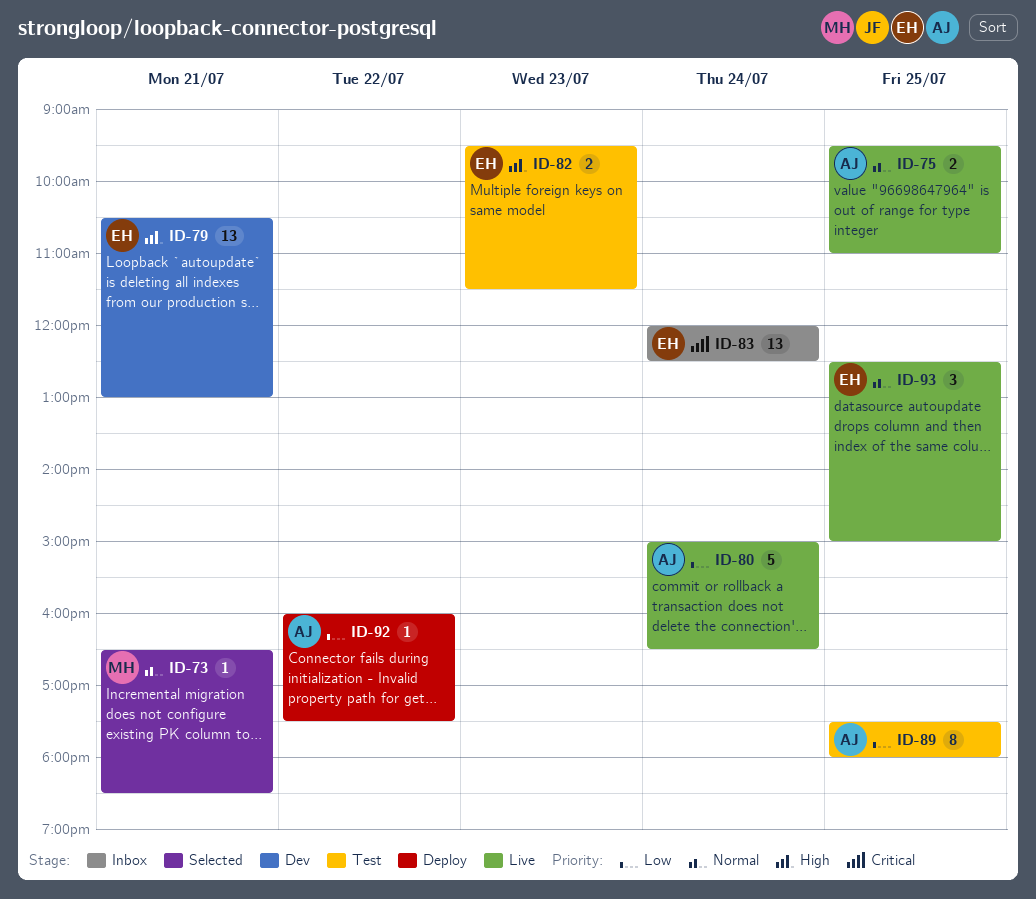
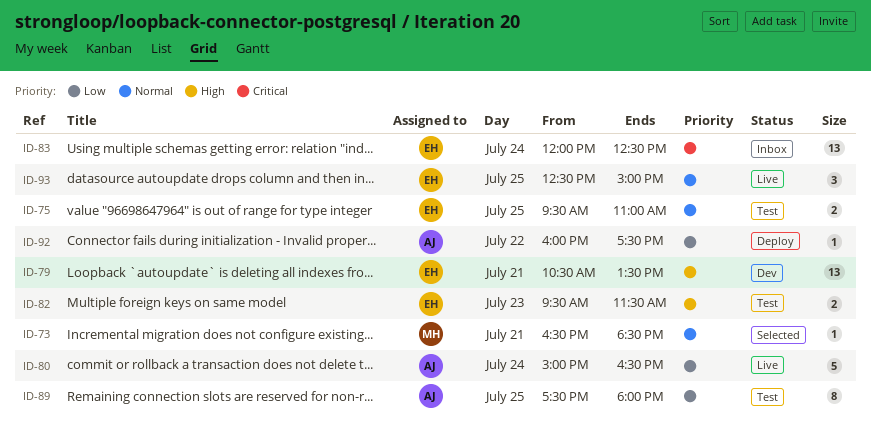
ID-75, status: Live -> Test
ID-75, owner: AJ -> EH
ID-79, ends: 13:00 -> 13:30

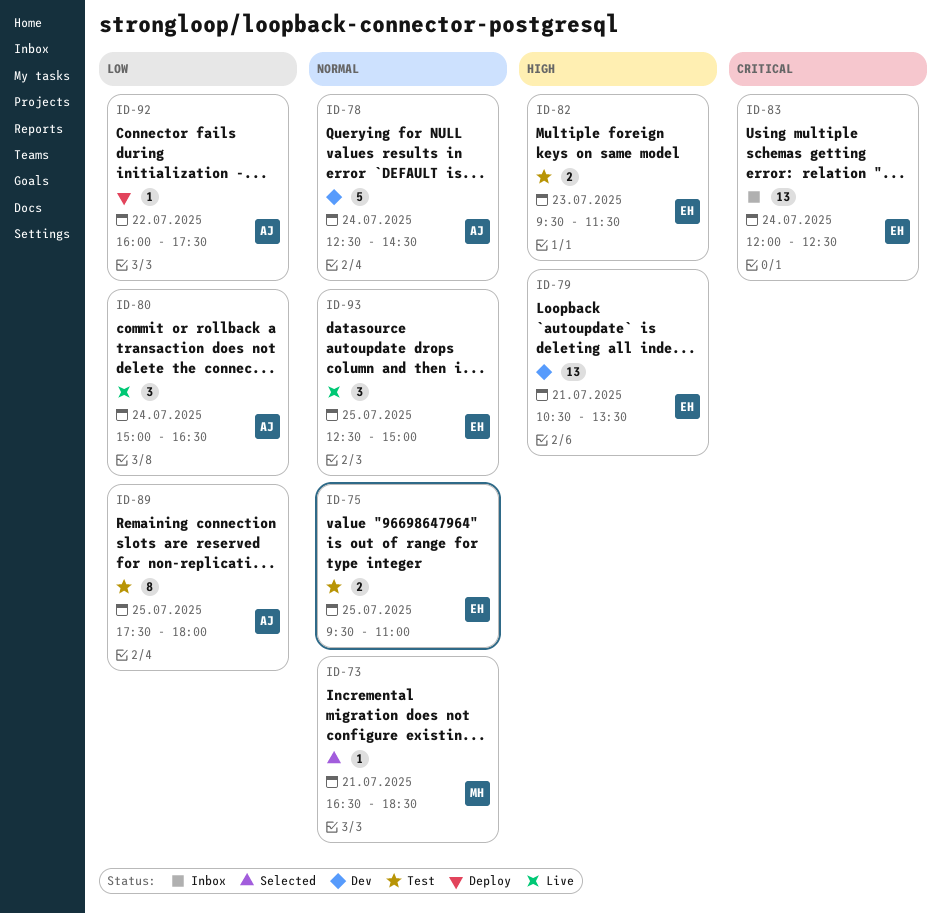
ID-78: none -> present
ID-80, estimate: 5 -> 3

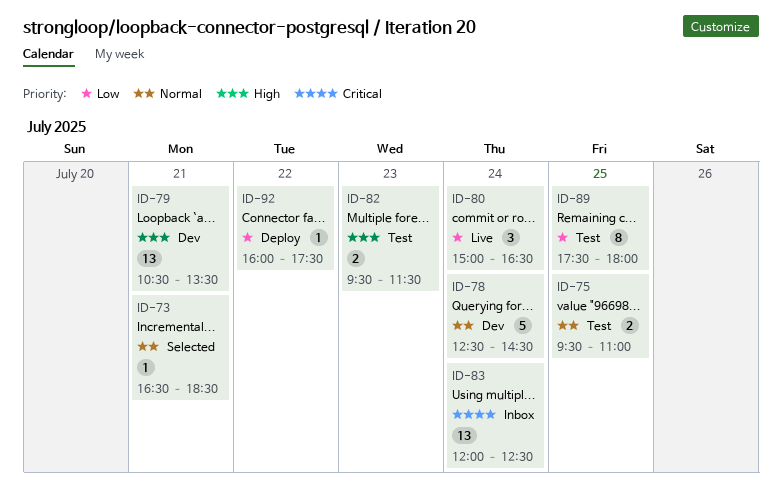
ID-93: present -> none

